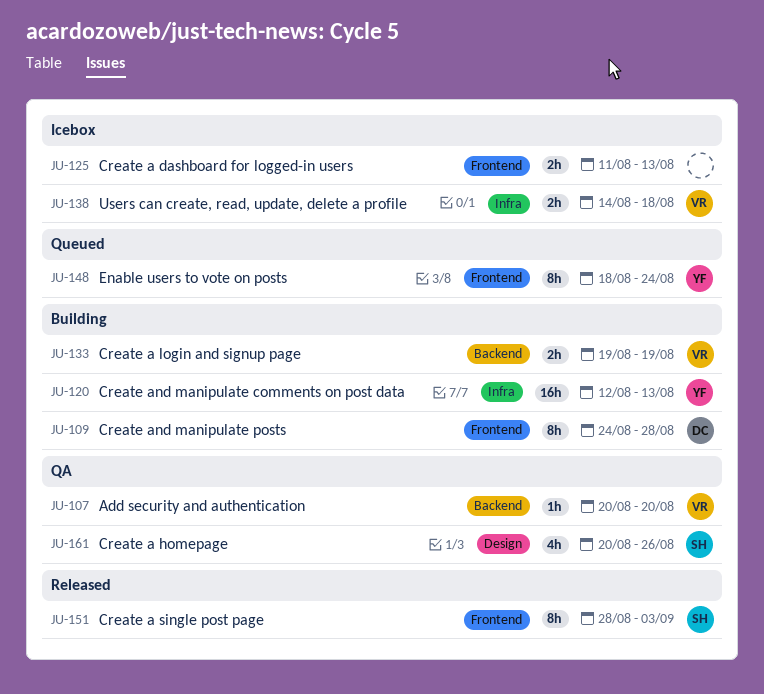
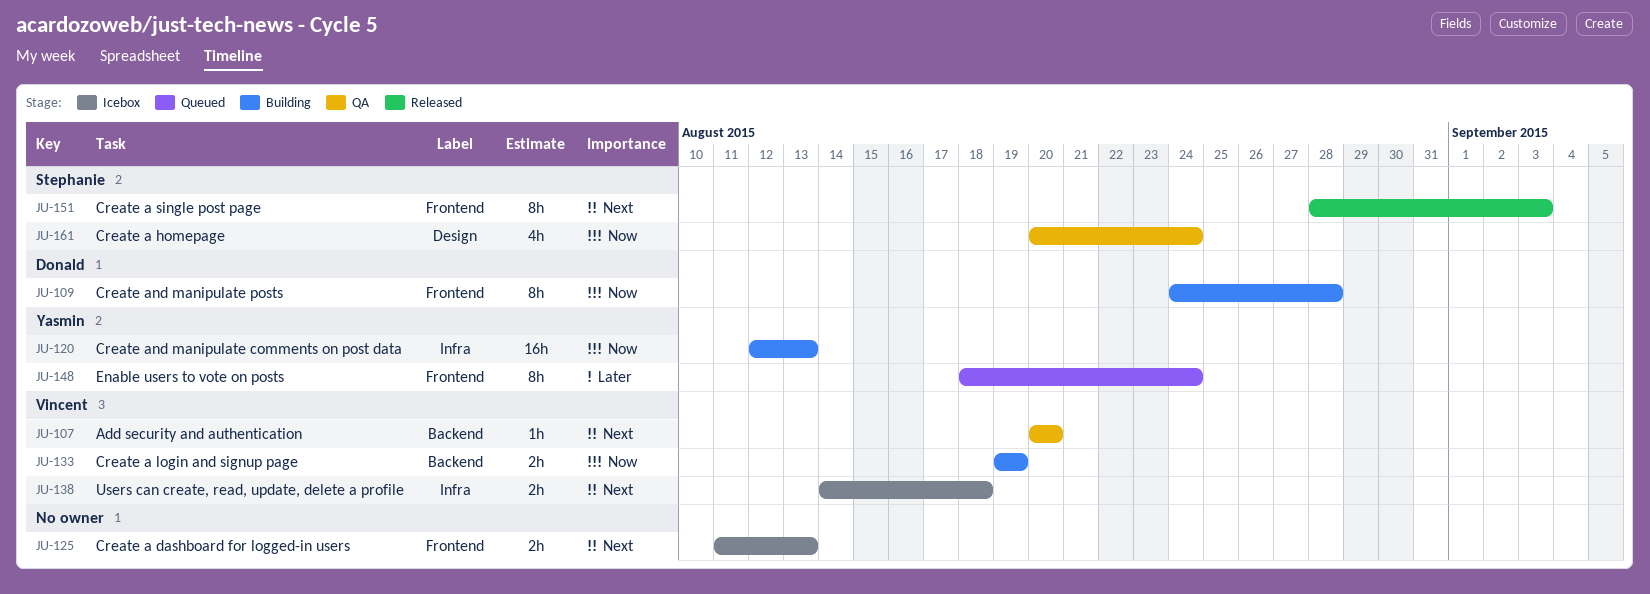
JU-161, due: Aug 26 -> Aug 24

